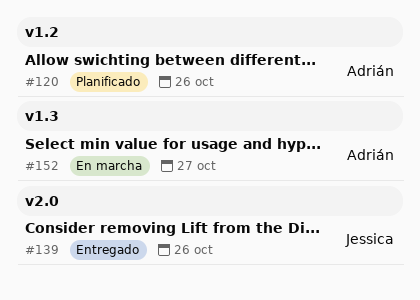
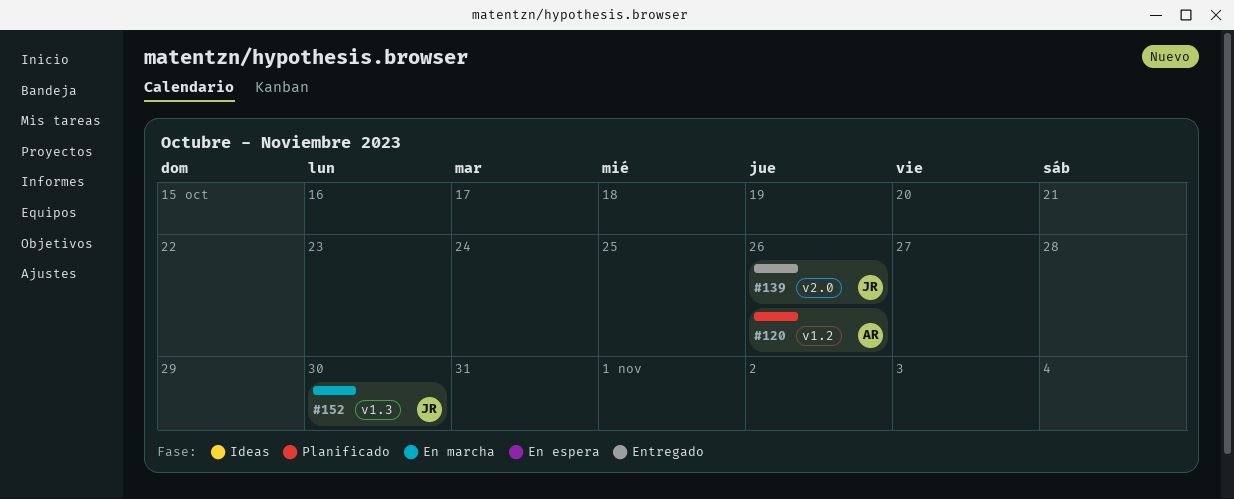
#152, owner: Adrián -> Jessica
#152, due: Oct 27 -> Oct 30

